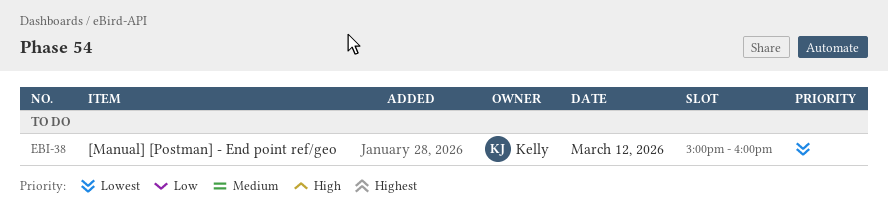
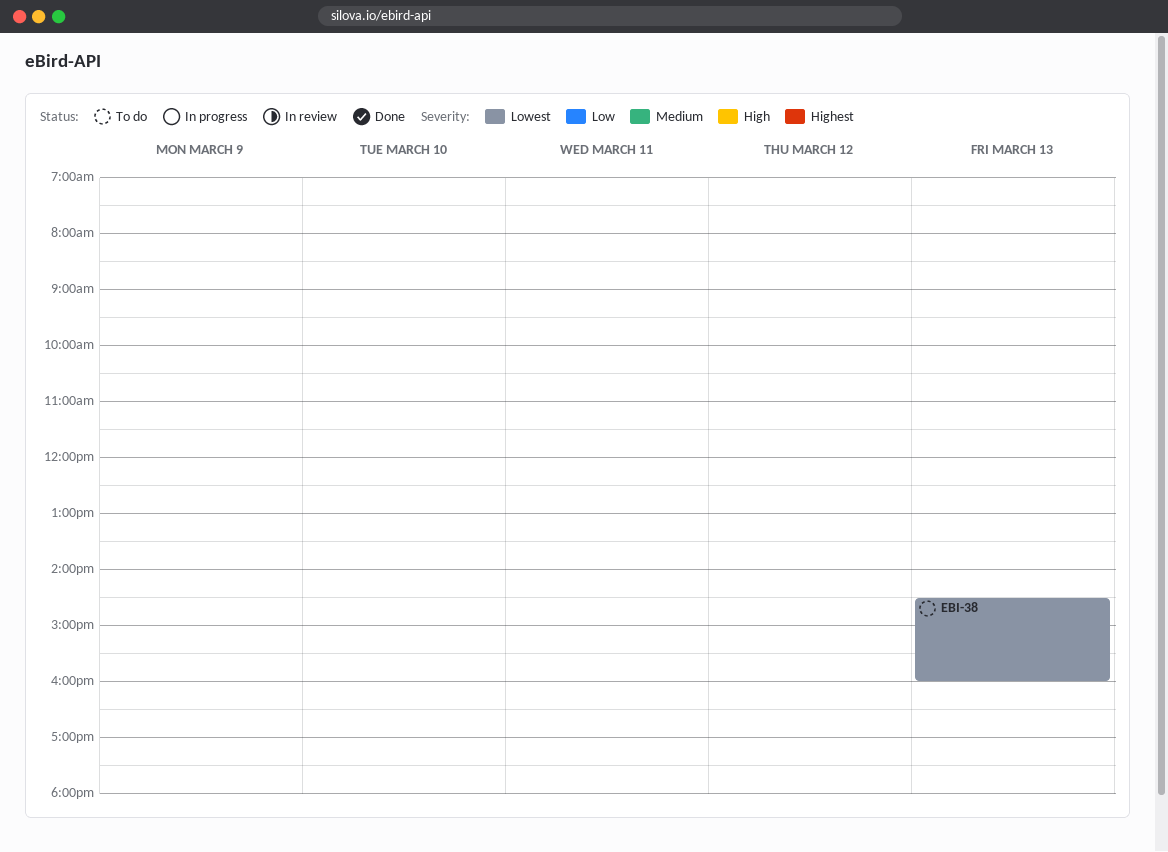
EBI-38, day: Mar 12 -> Mar 13
EBI-38, begins: 15:00 -> 14:30

